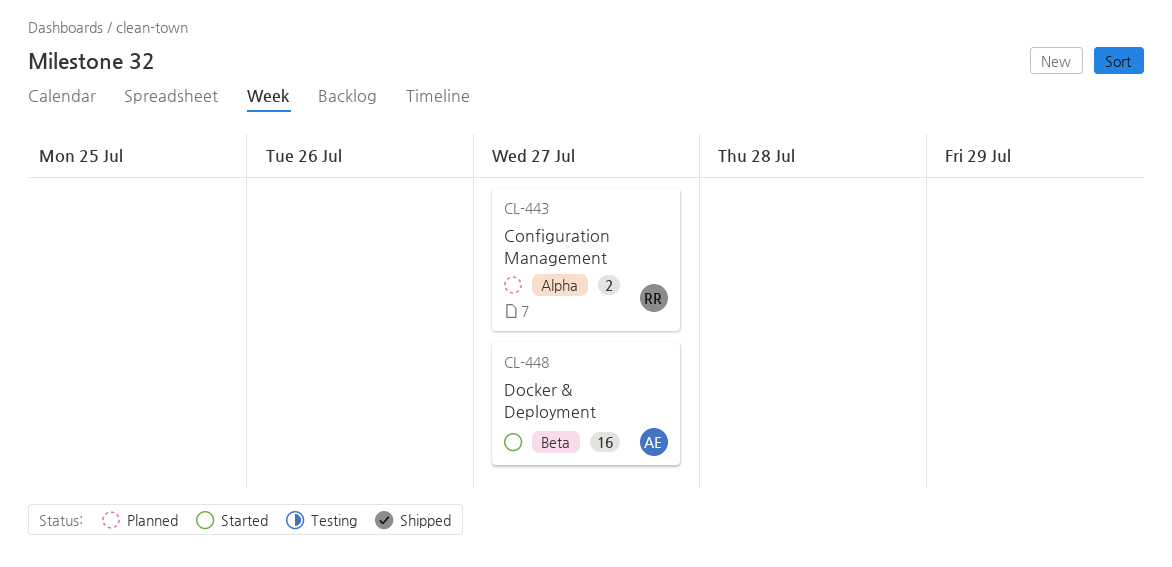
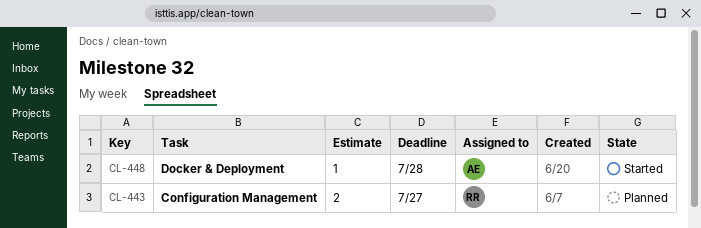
CL-448, estimate: 16 -> 1
CL-448, due: Jul 27 -> Jul 28

